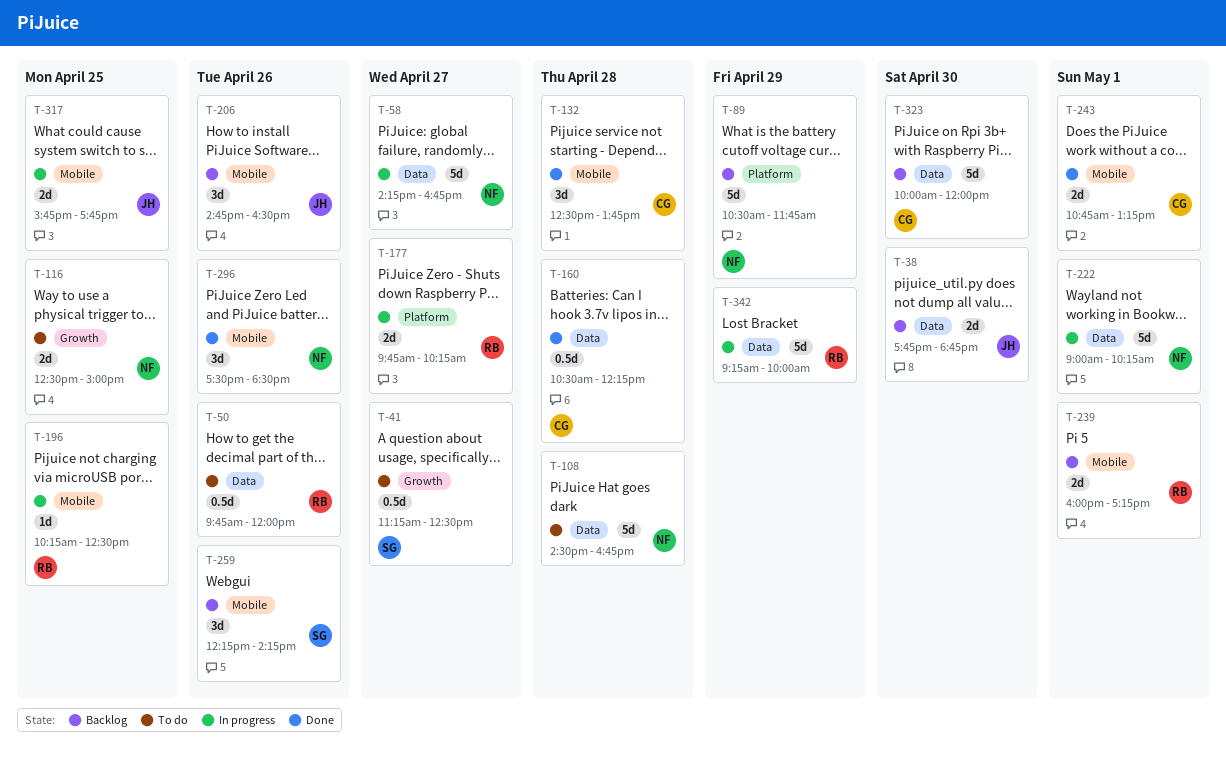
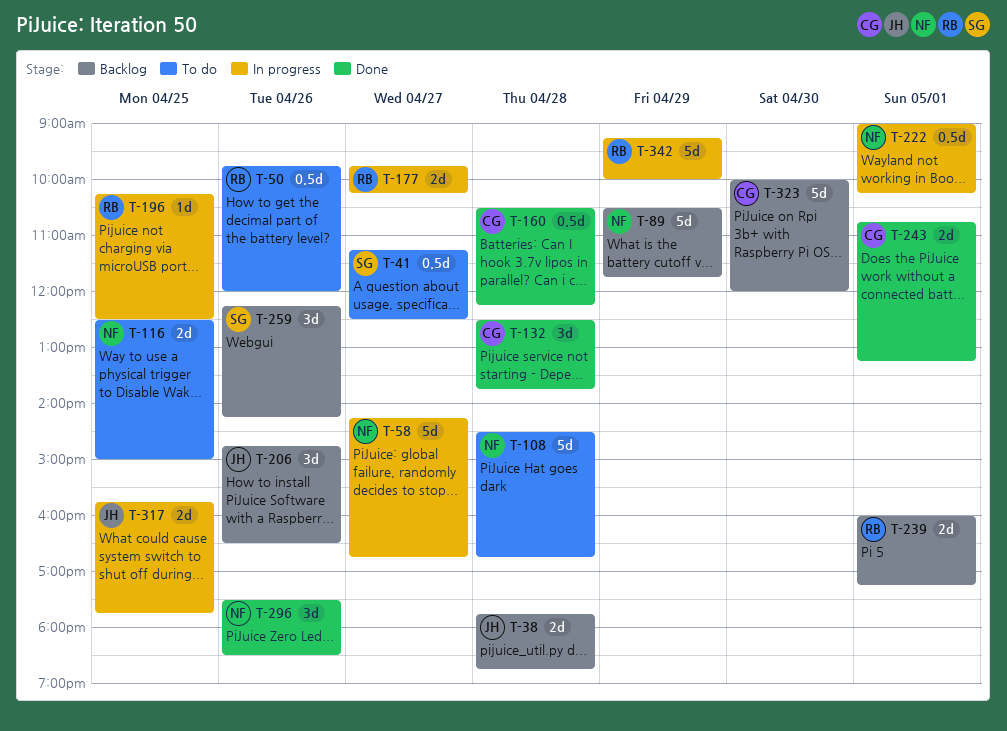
T-38, day: Apr 30 -> Apr 28
T-222, estimate: 5d -> 0.5d

